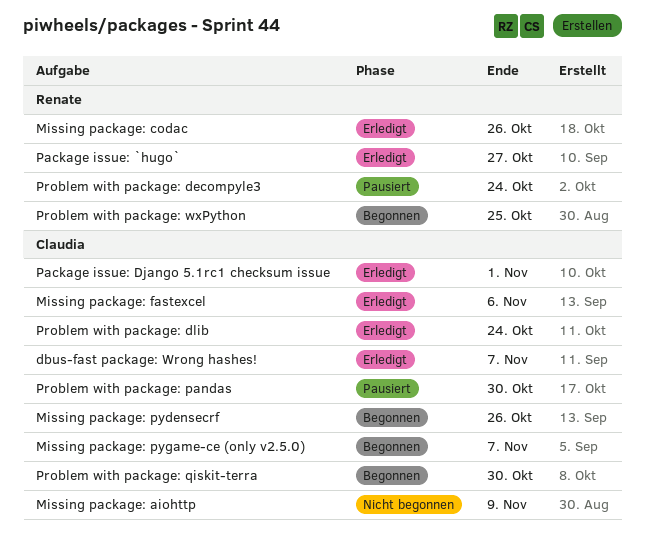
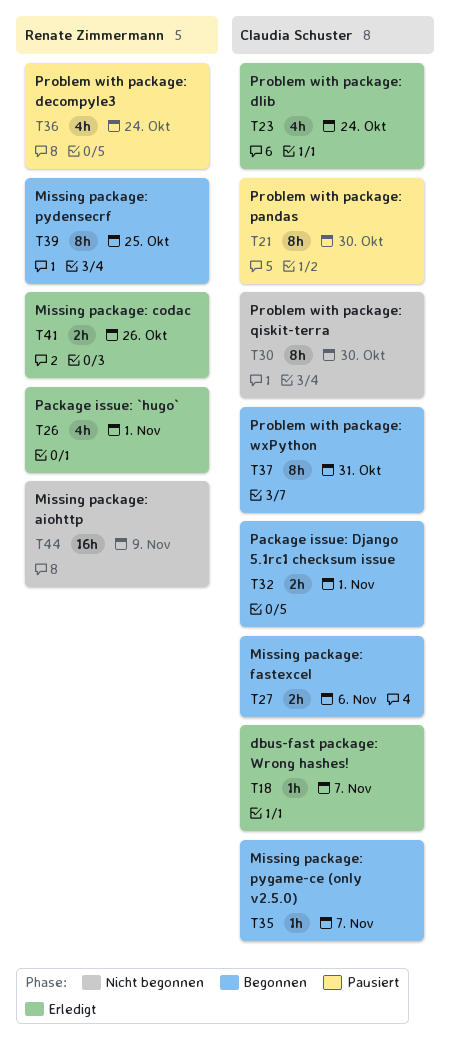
Missing package: aiohttp, owner: Claudia Schuster -> Renate Zimmermann
Missing package: fastexcel, status: Erledigt -> Begonnen
Missing package: pydensecrf, owner: Claudia Schuster -> Renate Zimmermann
Missing package: pydensecrf, due: Oct 26 -> Oct 25
Package issue: `hugo`, due: Oct 27 -> Nov 1
Package issue: Django 5.1rc1 checksum issue, status: Erledigt -> Begonnen
Problem with package: qiskit-terra, status: Begonnen -> Nicht begonnen
Problem with package: wxPython, owner: Renate Zimmermann -> Claudia Schuster
Problem with package: wxPython, due: Oct 25 -> Oct 31

